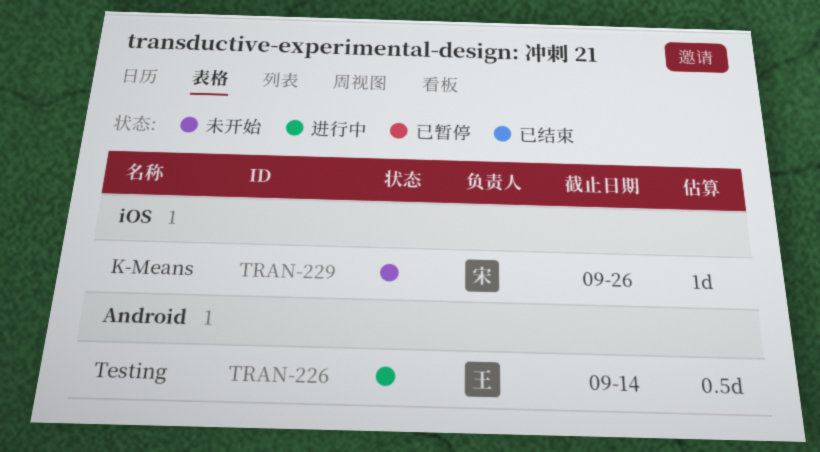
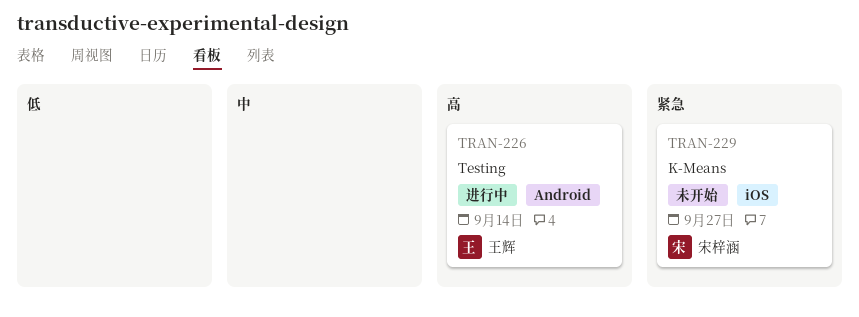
TRAN-229, due: Sep 26 -> Sep 27

